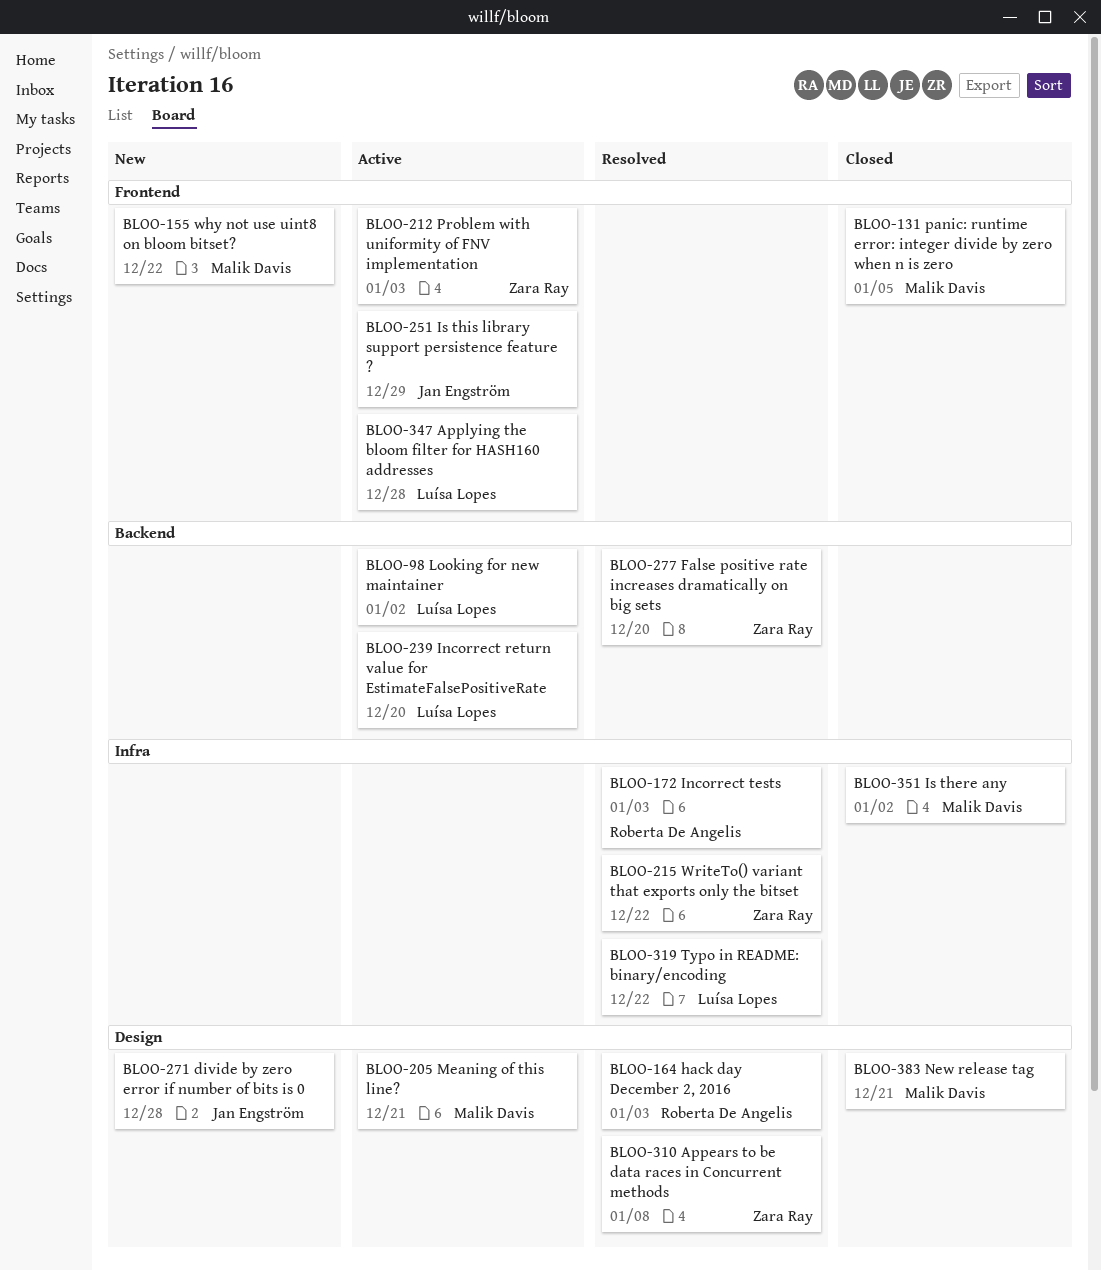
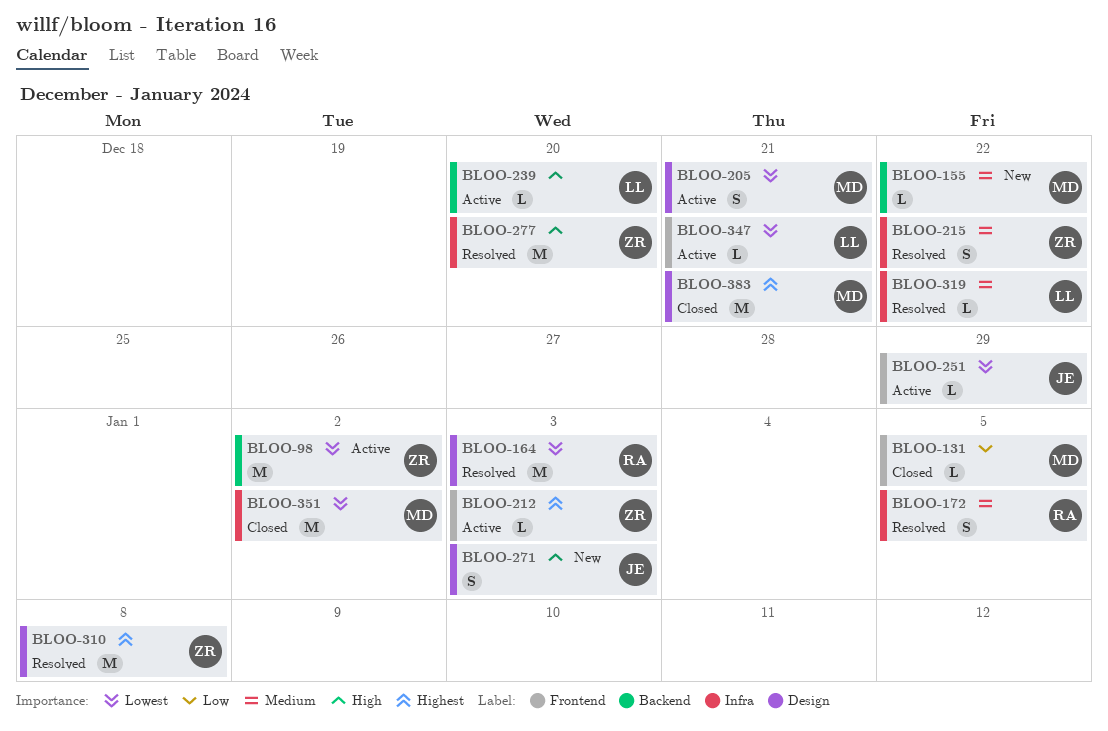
BLOO-98, owner: Luísa Lopes -> Zara Ray
BLOO-155, label: Frontend -> Backend
BLOO-172, due: Jan 3 -> Jan 5
BLOO-271, due: Dec 28 -> Jan 3
BLOO-277, label: Backend -> Infra
BLOO-347, due: Dec 28 -> Dec 21

